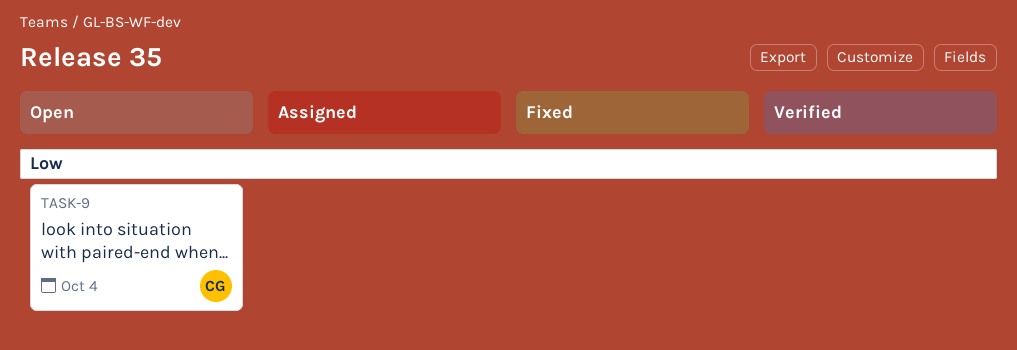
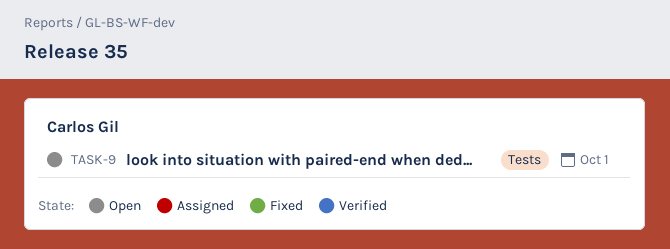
TASK-9, due: Oct 4 -> Oct 1

